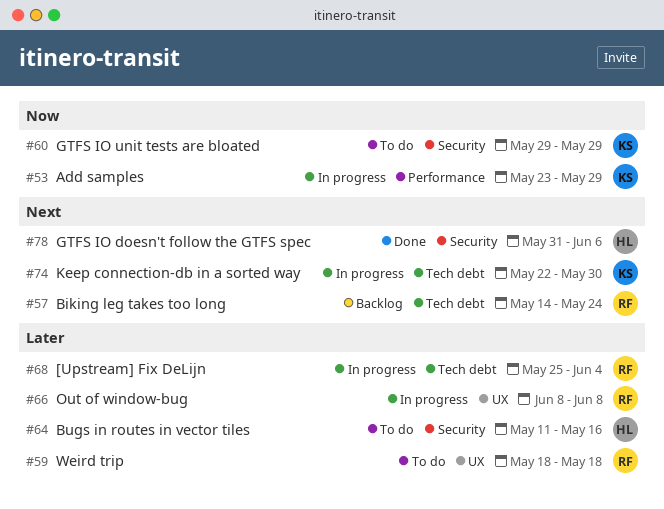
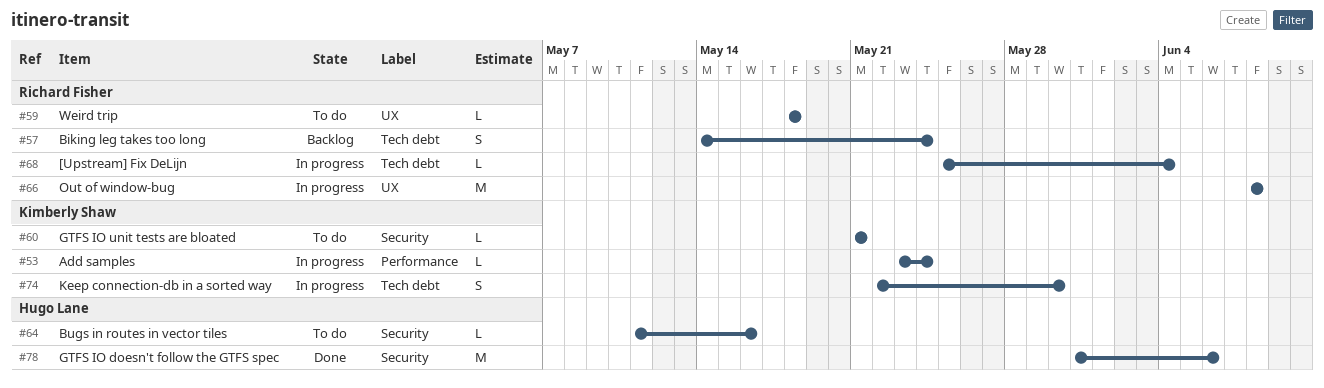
#53, due: May 29 -> May 24
#60, start: May 29 -> May 21
#60, due: May 29 -> May 21

